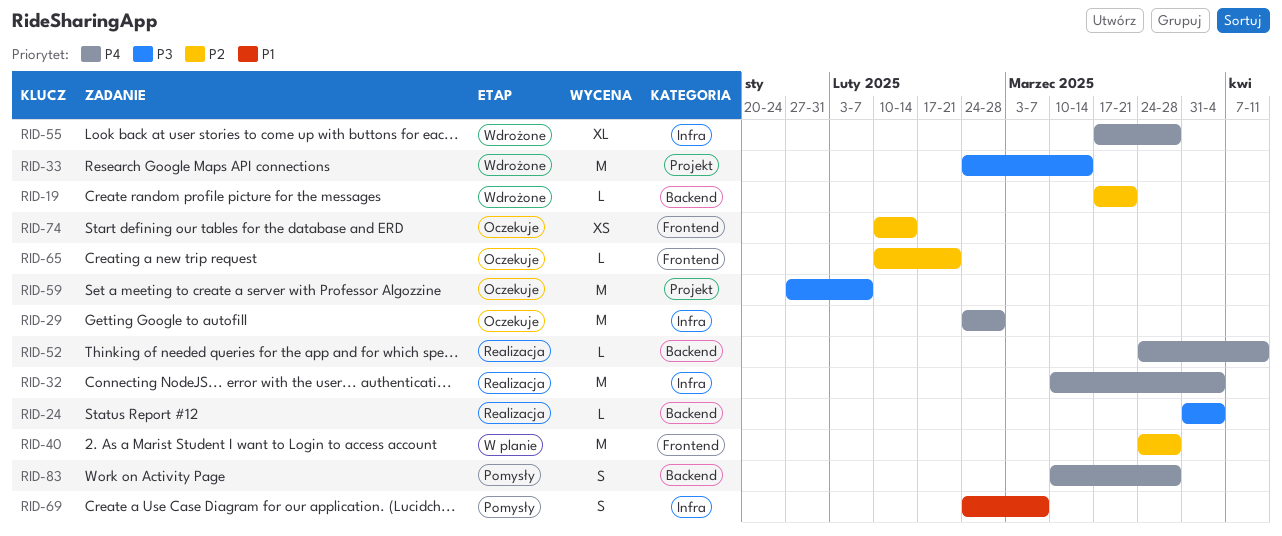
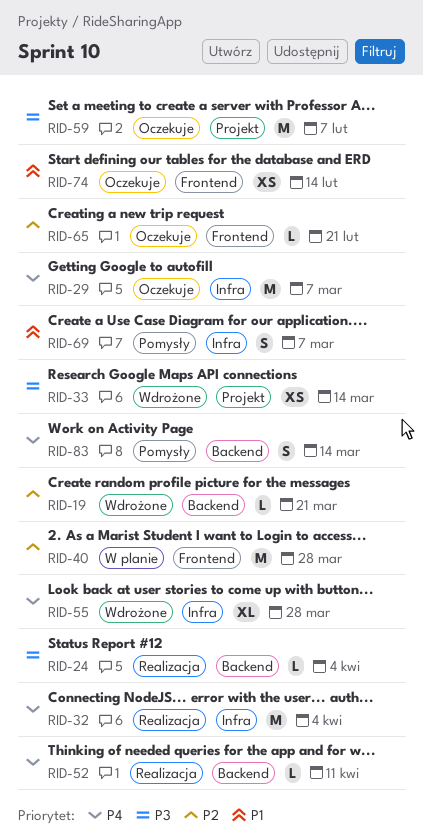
RID-29, due: Feb 28 -> Mar 7
RID-33, estimate: M -> XS
RID-74, priority: P2 -> P1
RID-83, due: Mar 28 -> Mar 14

